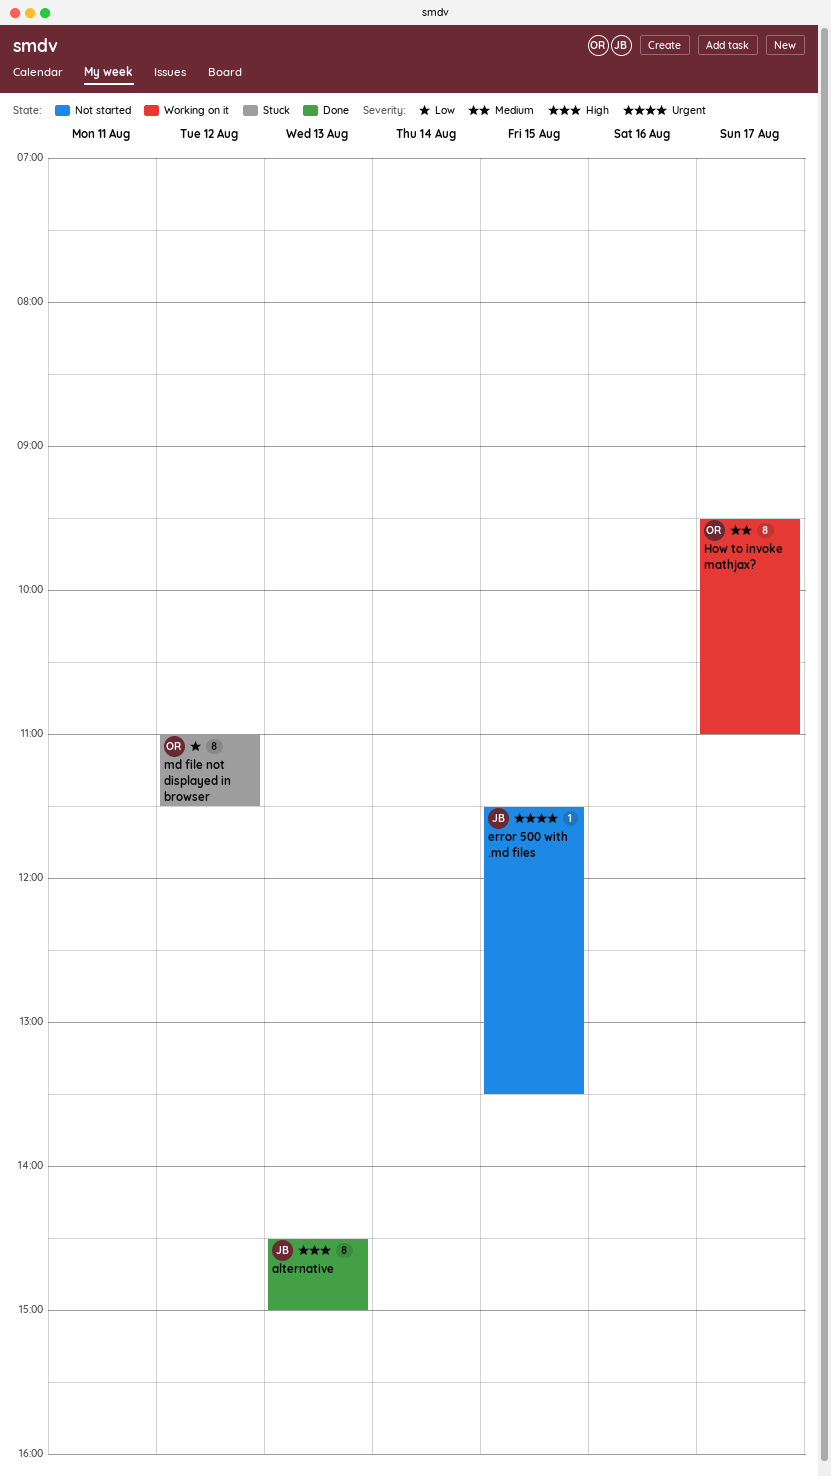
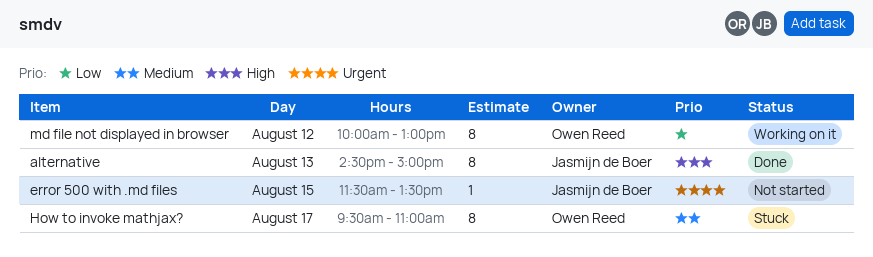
How to invoke mathjax?, status: Working on it -> Stuck
md file not displayed in browser, status: Stuck -> Working on it
md file not displayed in browser, begins: 11:00 -> 10:00
md file not displayed in browser, ends: 11:30 -> 13:00

